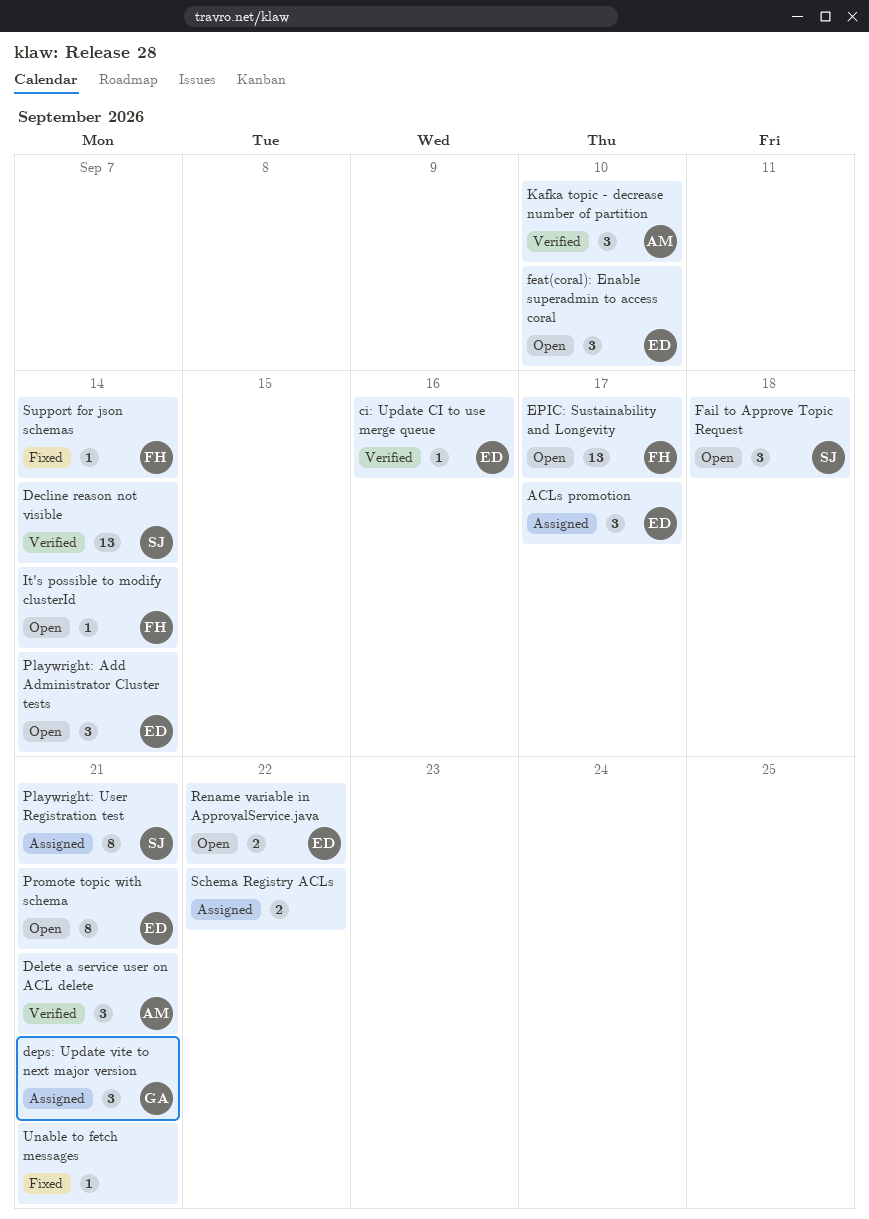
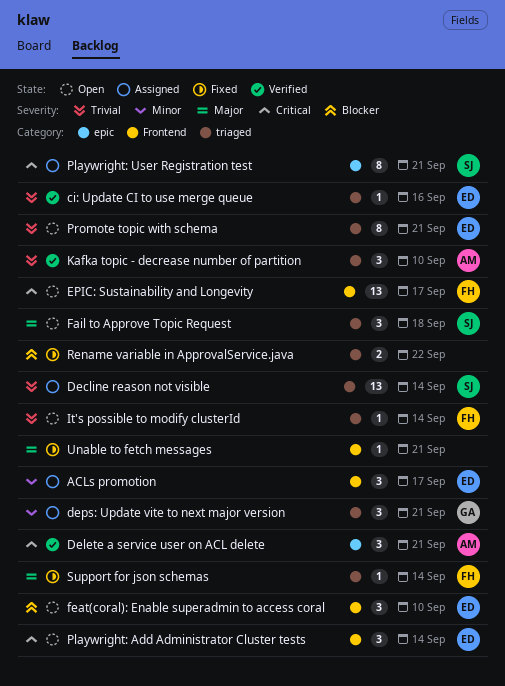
Decline reason not visible, status: Verified -> Assigned
Rename variable in ApprovalService.java, status: Open -> Fixed
Rename variable in ApprovalService.java, owner: ED -> none
Schema Registry ACLs: present -> none

